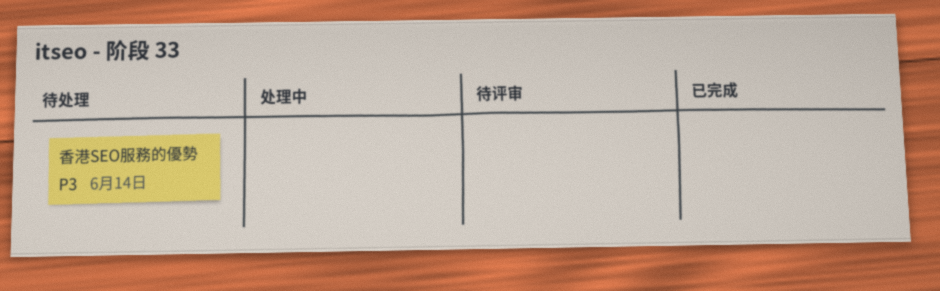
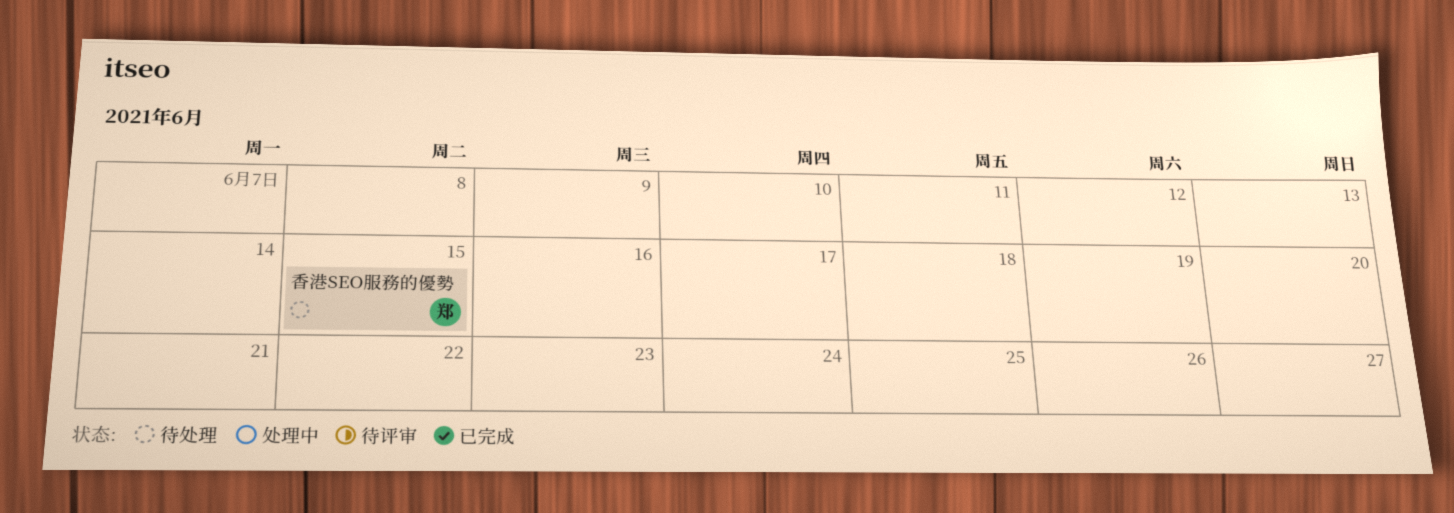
香港SEO服務的優勢, due: Jun 14 -> Jun 15

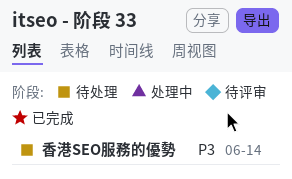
香港SEO服務的優勢, due: Jun 15 -> Jun 14

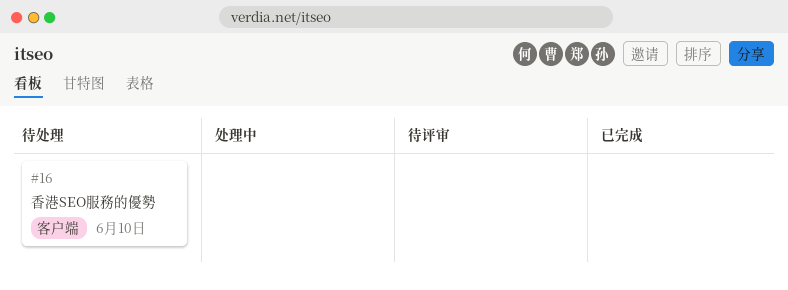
香港SEO服務的優勢, due: Jun 14 -> Jun 10

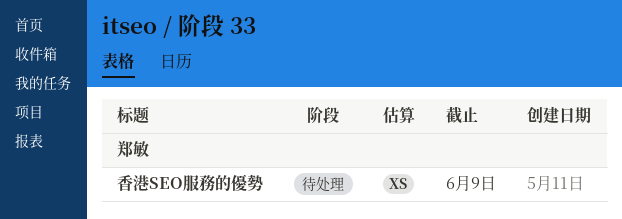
香港SEO服務的優勢, due: Jun 10 -> Jun 9

